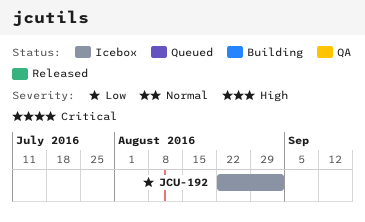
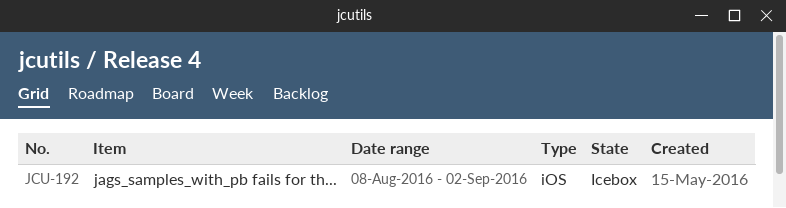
JCU-192, start: Aug 22 -> Aug 8

